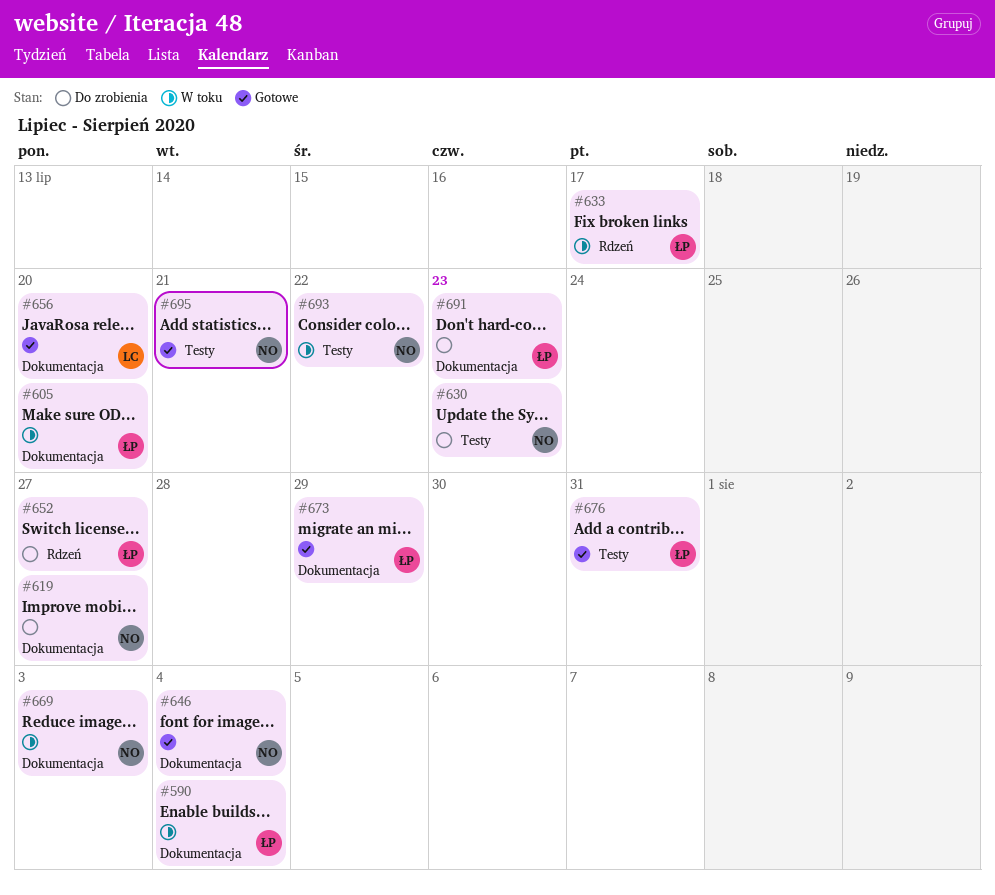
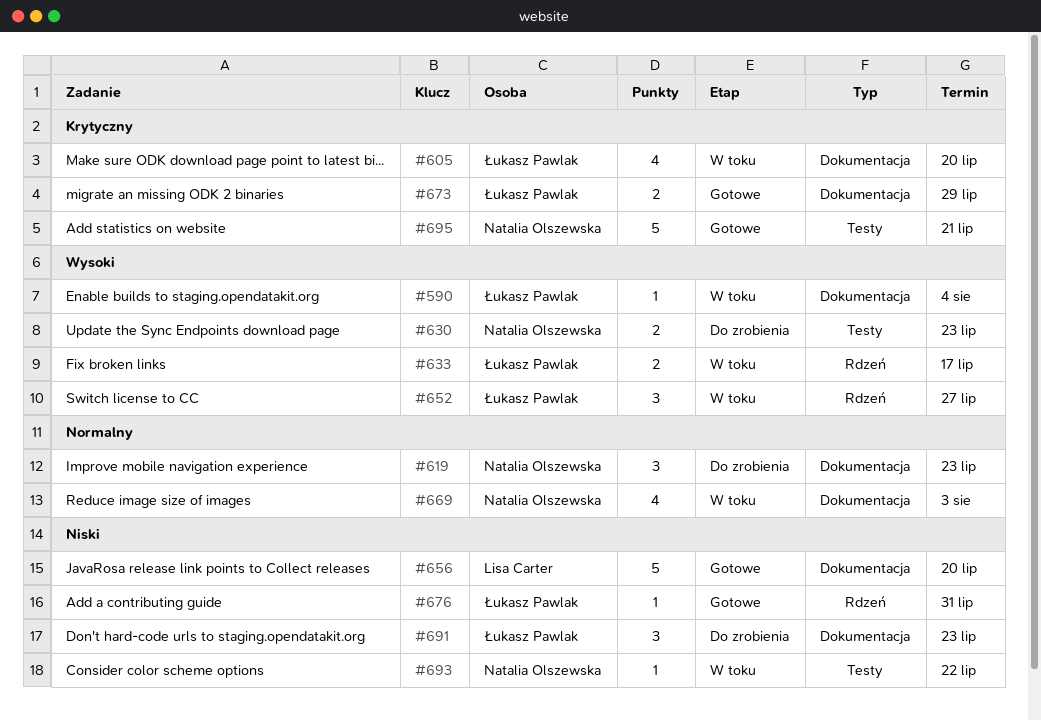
#619, due: Jul 27 -> Jul 23
#646: present -> none
#652, status: Do zrobienia -> W toku
#676, label: Testy -> Rdzeń

